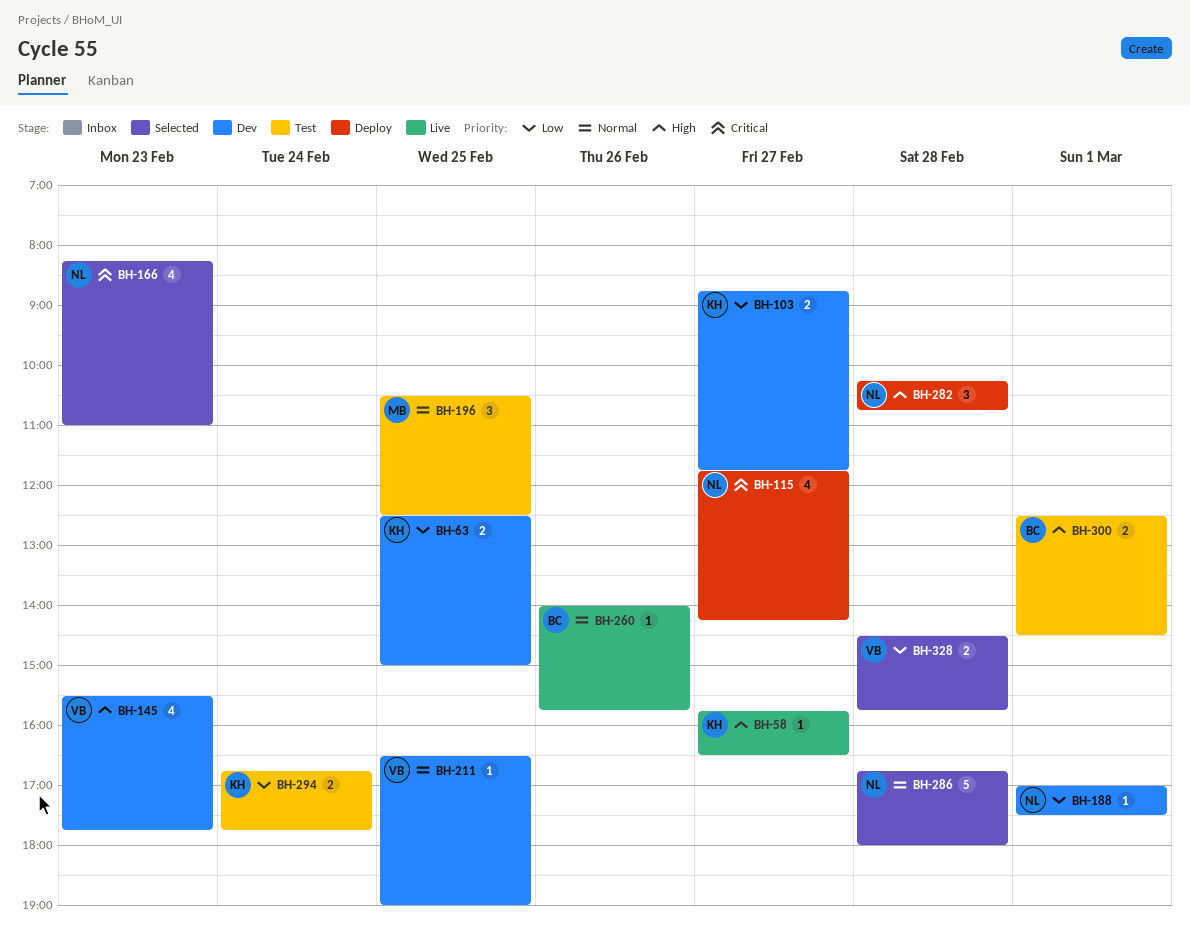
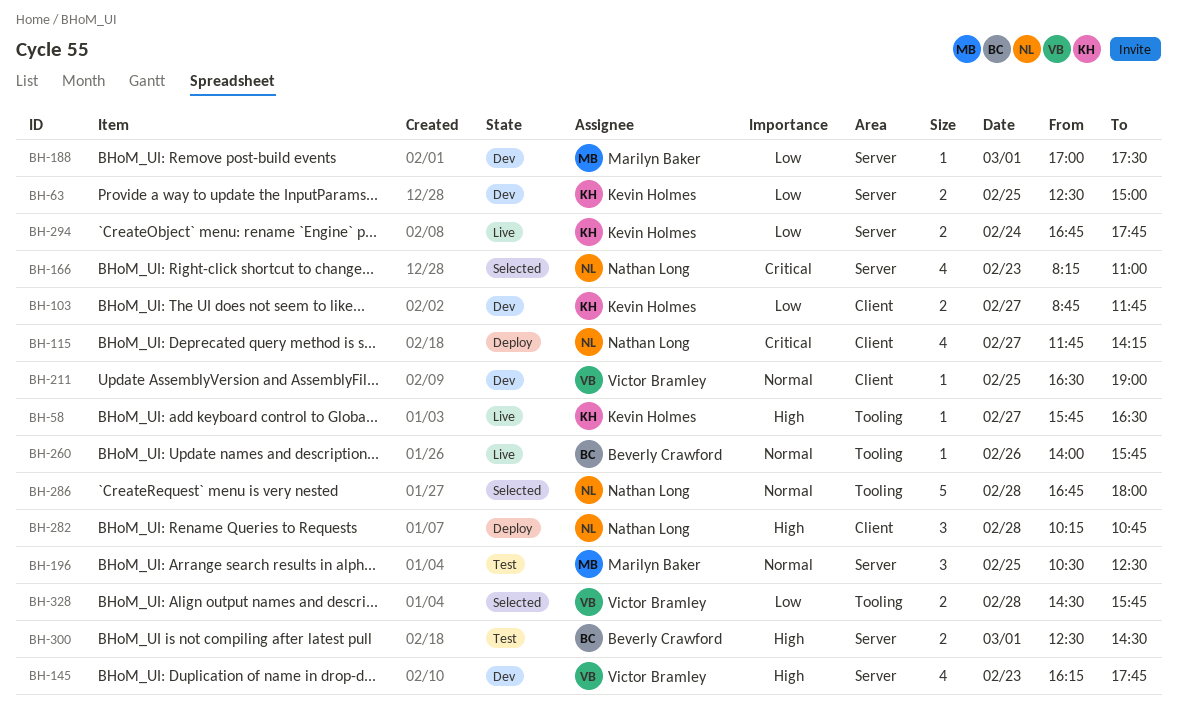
BH-145, begins: 15:30 -> 16:15
BH-188, owner: Nathan Long -> Marilyn Baker
BH-294, status: Test -> Live

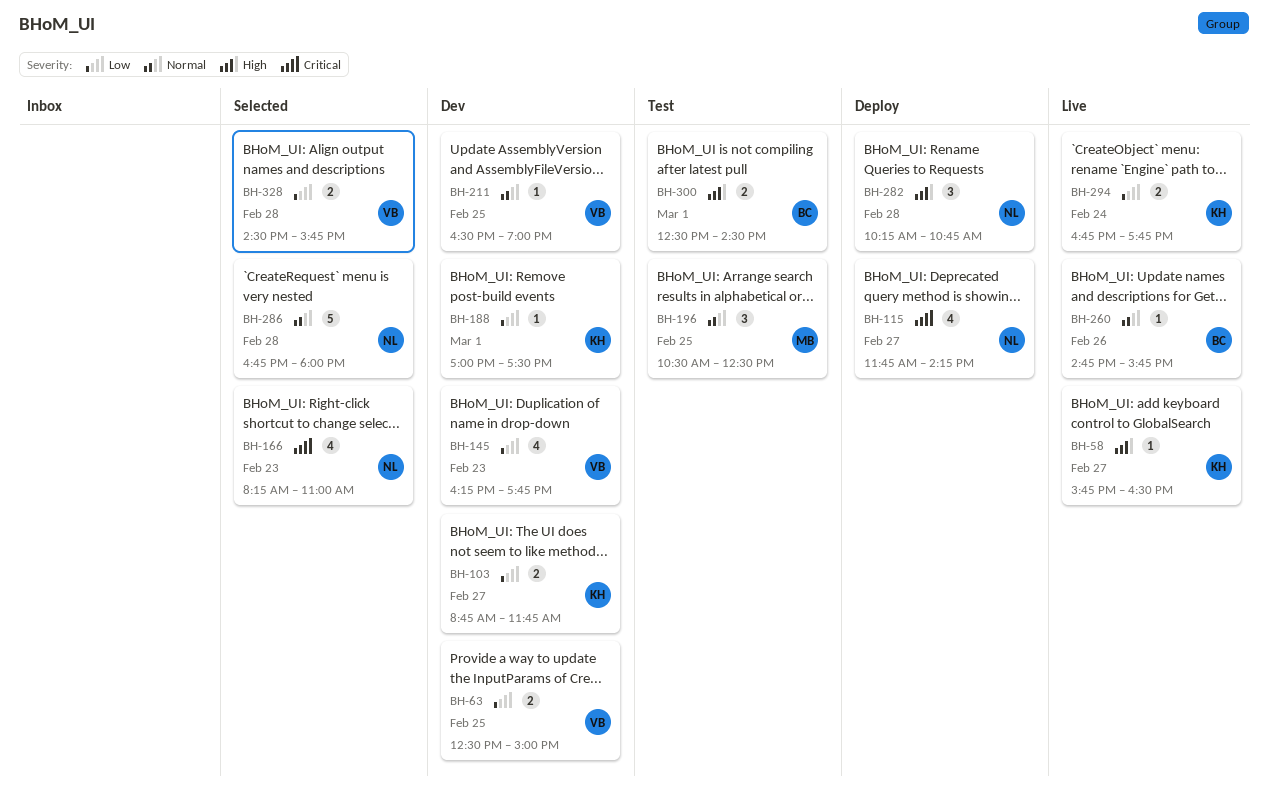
BH-63, owner: Kevin Holmes -> Victor Bramley
BH-145, priority: High -> Low
BH-188, owner: Marilyn Baker -> Kevin Holmes
BH-260, begins: 14:00 -> 14:45

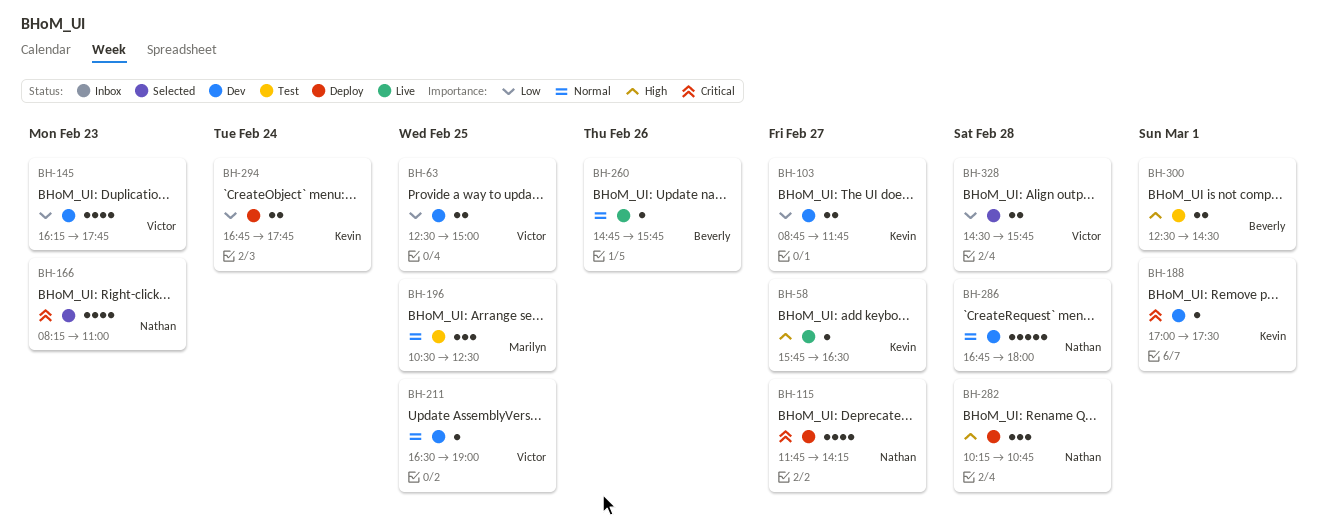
BH-188, priority: Low -> Critical
BH-286, status: Selected -> Dev
BH-294, status: Live -> Deploy

